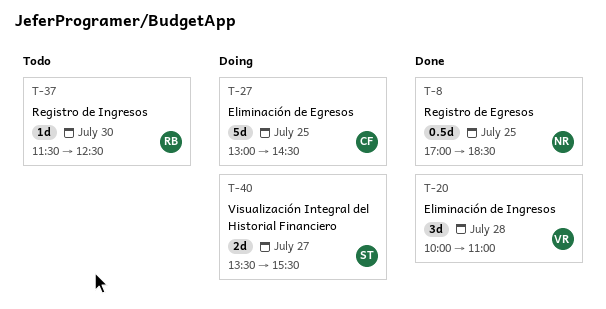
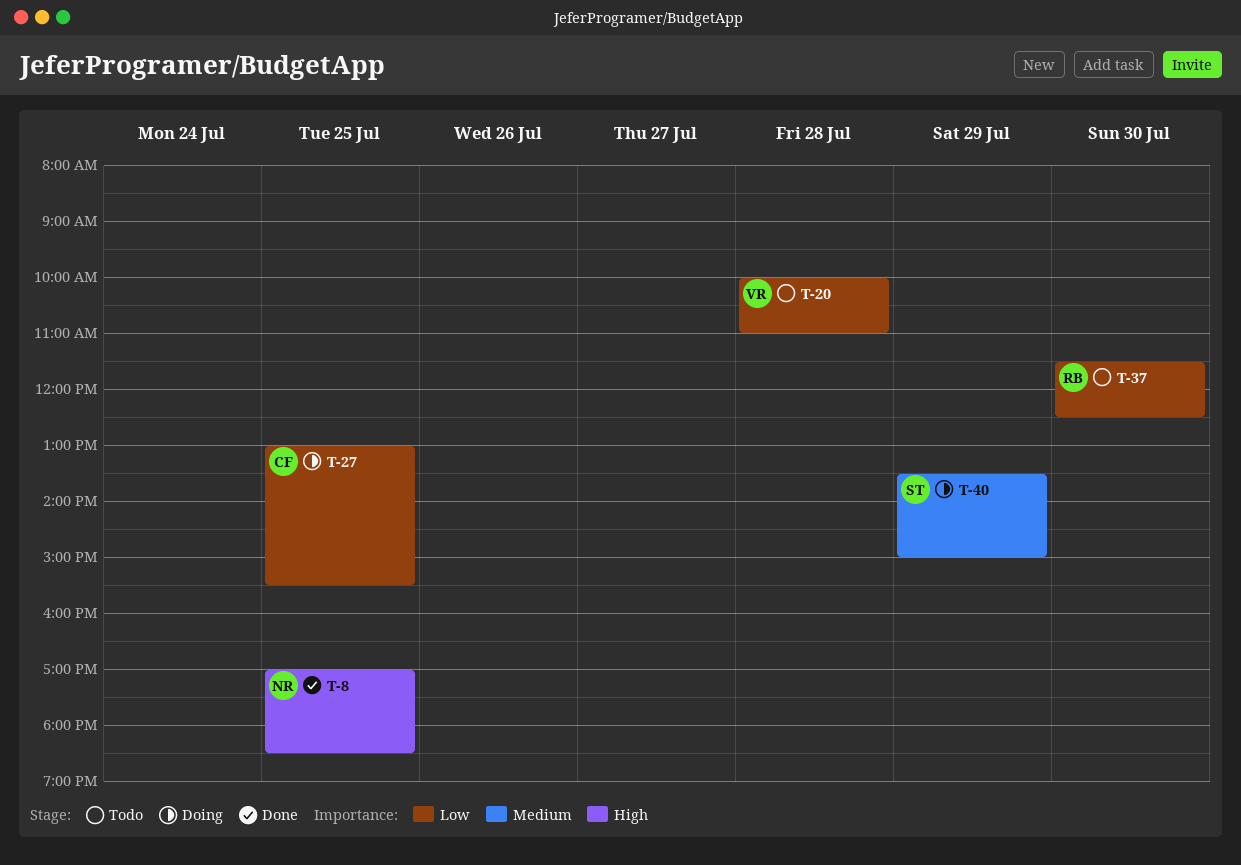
T-20, status: Done -> Todo
T-27, ends: 14:30 -> 15:30
T-40, day: Jul 27 -> Jul 29
T-40, ends: 15:30 -> 15:00

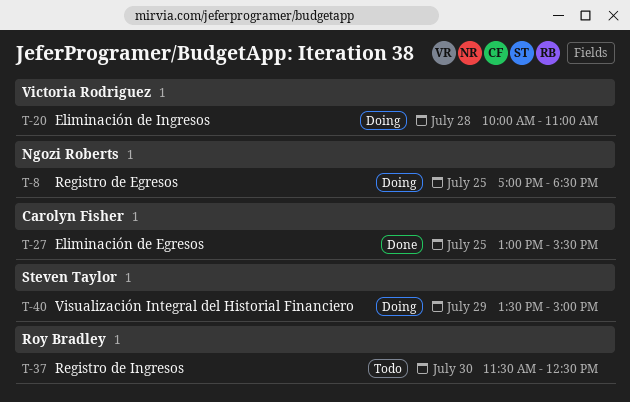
T-8, status: Done -> Doing
T-20, status: Todo -> Doing
T-27, status: Doing -> Done

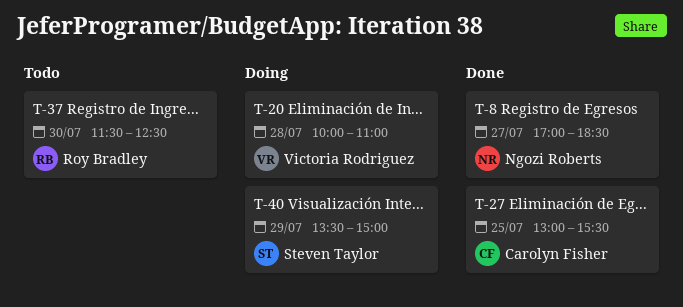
T-8, status: Doing -> Done
T-8, day: Jul 25 -> Jul 27

